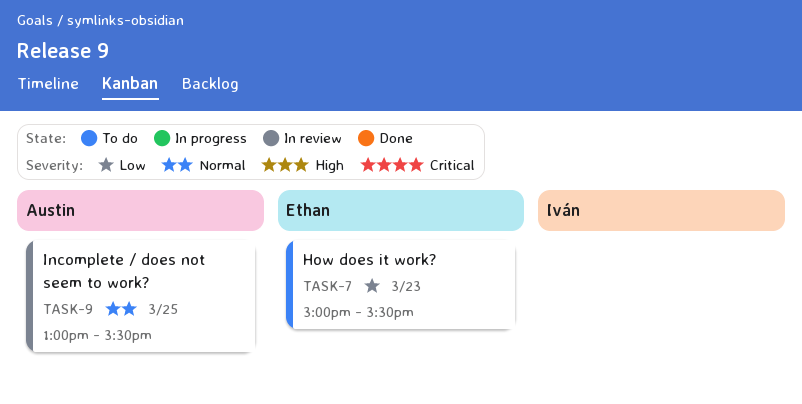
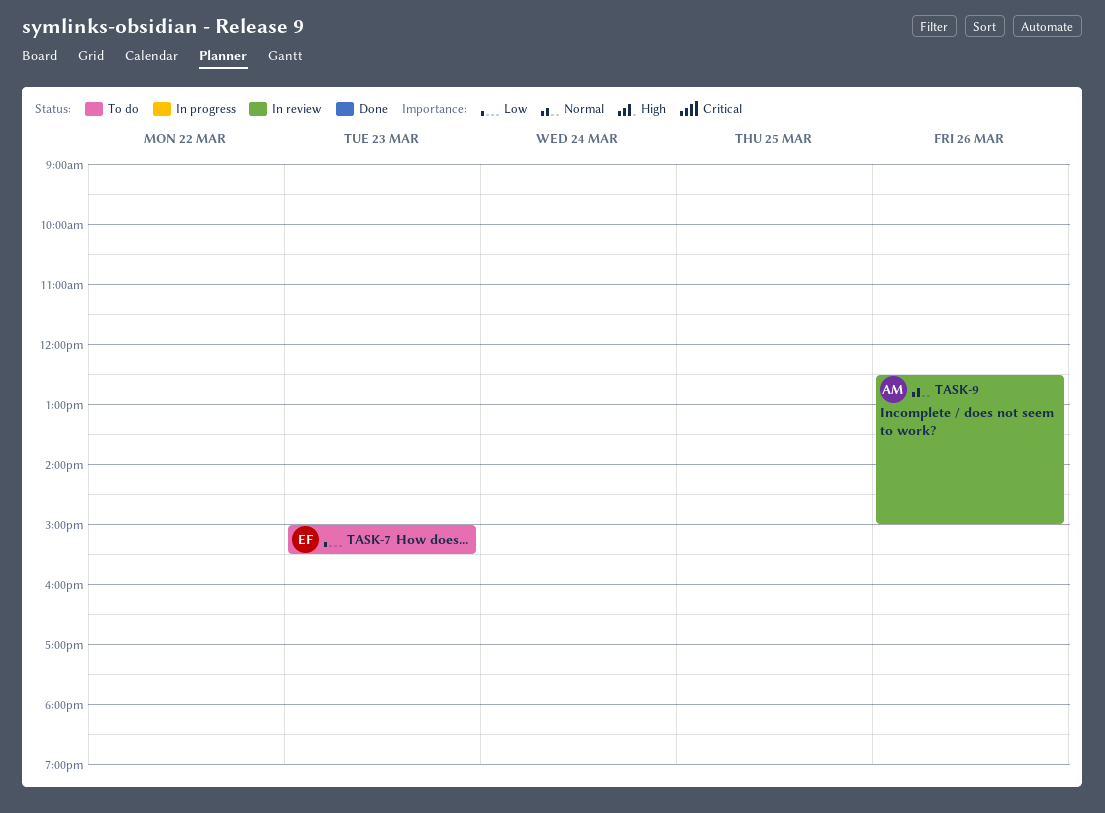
TASK-9, day: Mar 25 -> Mar 26
TASK-9, begins: 13:00 -> 12:30
TASK-9, ends: 15:30 -> 15:00

